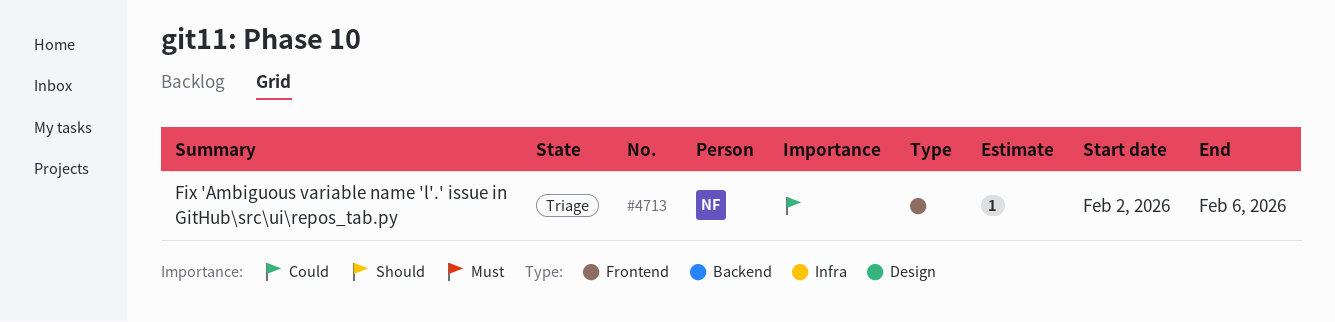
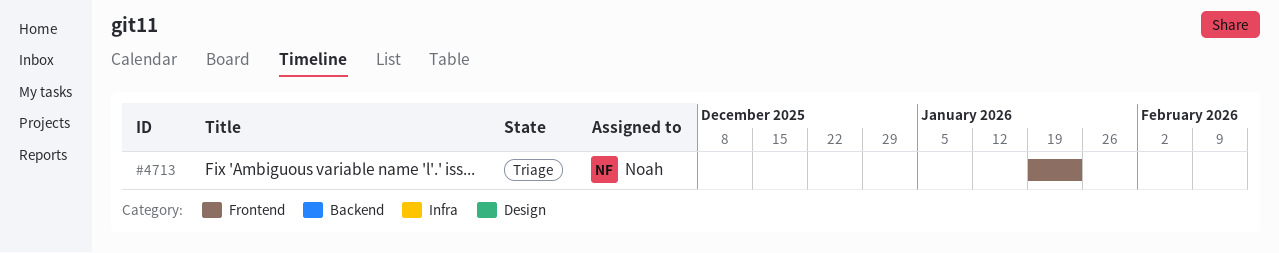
#4713, start: Feb 2 -> Jan 19
#4713, due: Feb 6 -> Jan 23

